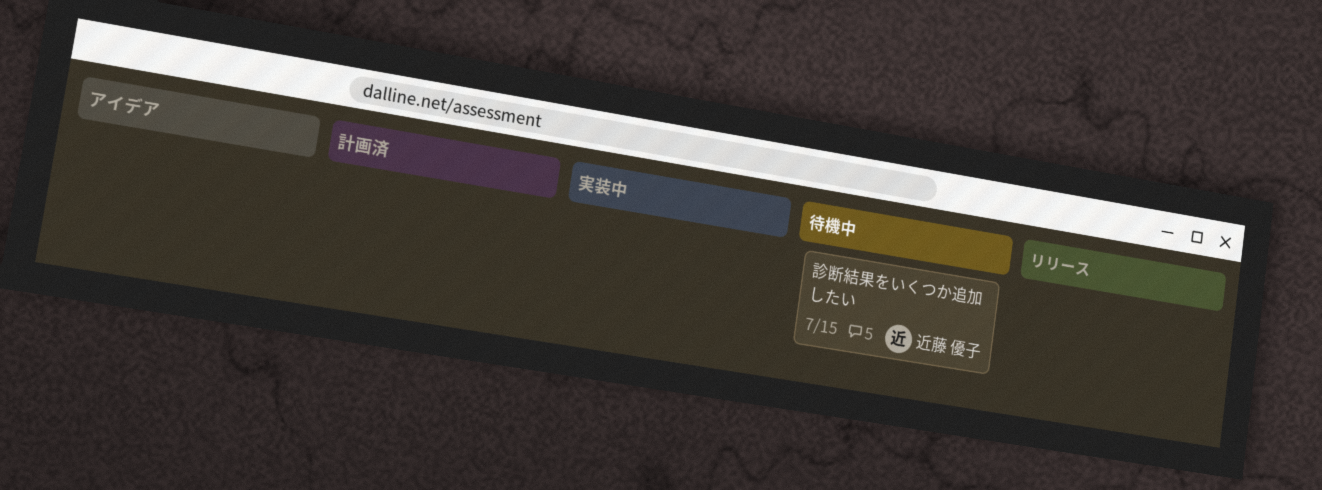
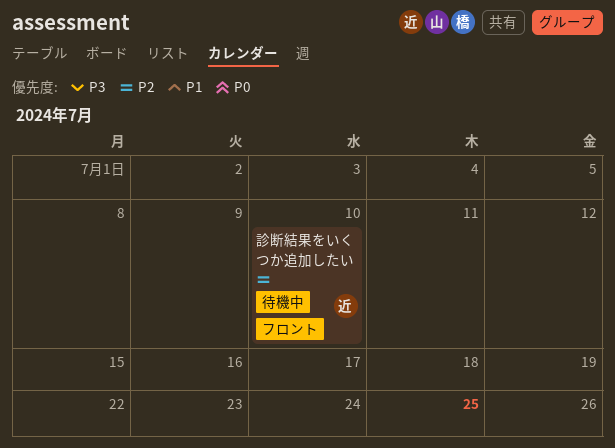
診断結果をいくつか追加したい, due: Jul 15 -> Jul 10

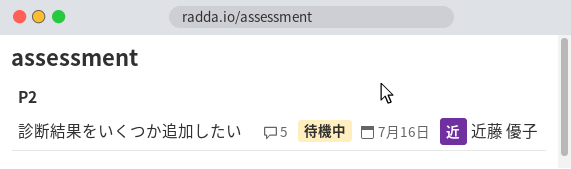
診断結果をいくつか追加したい, due: Jul 10 -> Jul 16

